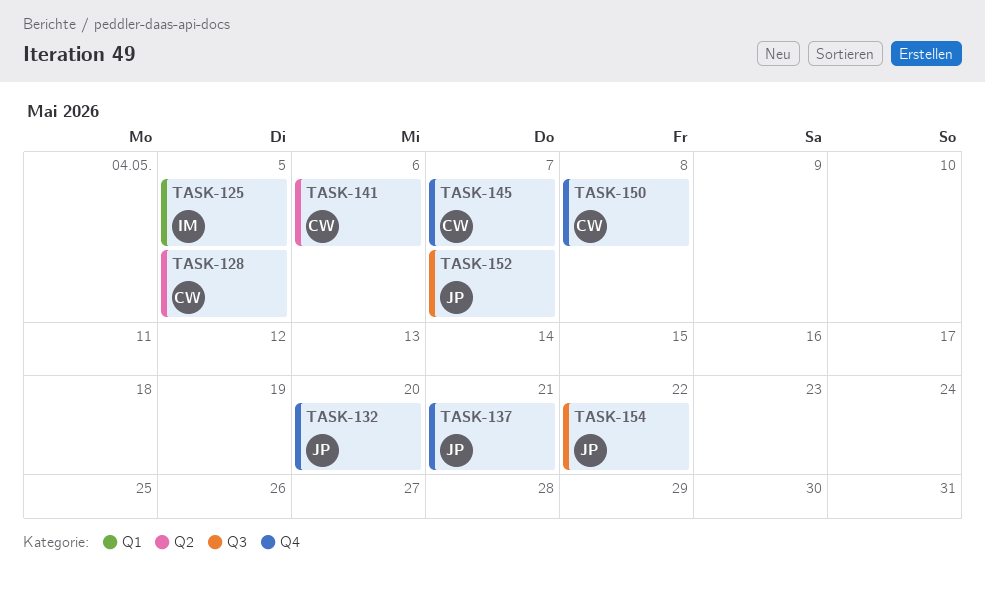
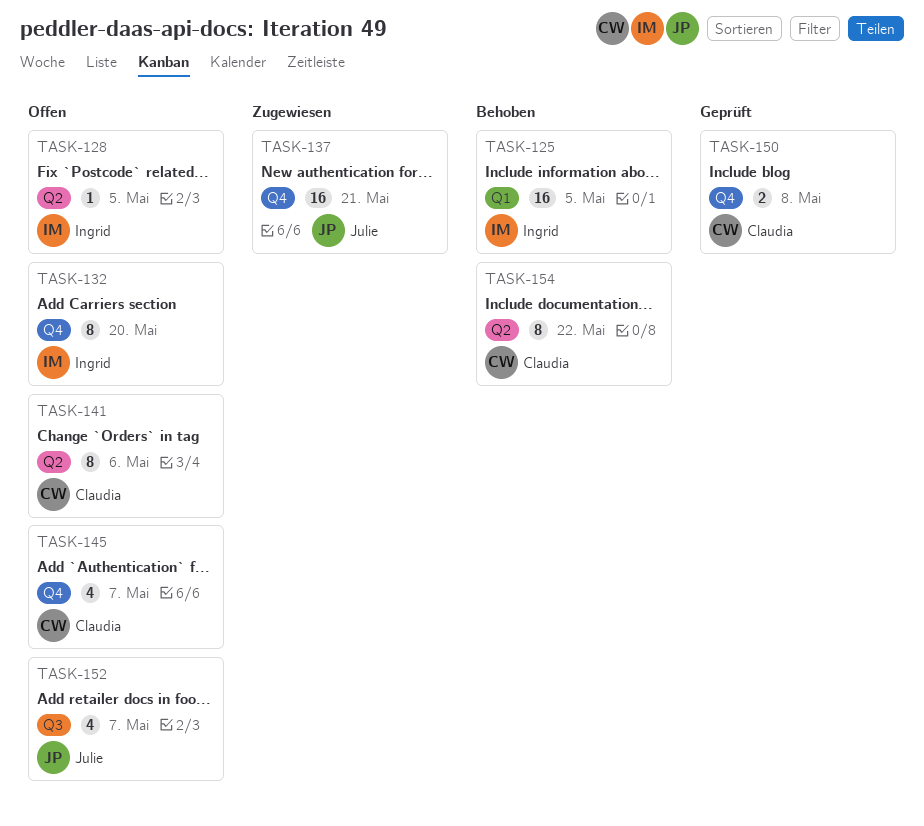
TASK-128, owner: Claudia -> Ingrid
TASK-132, owner: Julie -> Ingrid
TASK-154, owner: Julie -> Claudia
TASK-154, label: Q3 -> Q2

